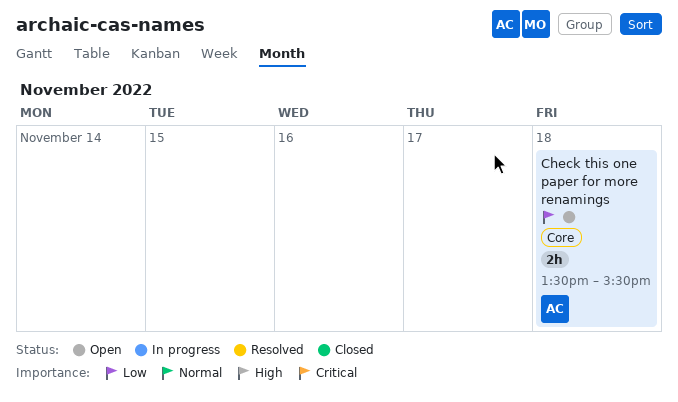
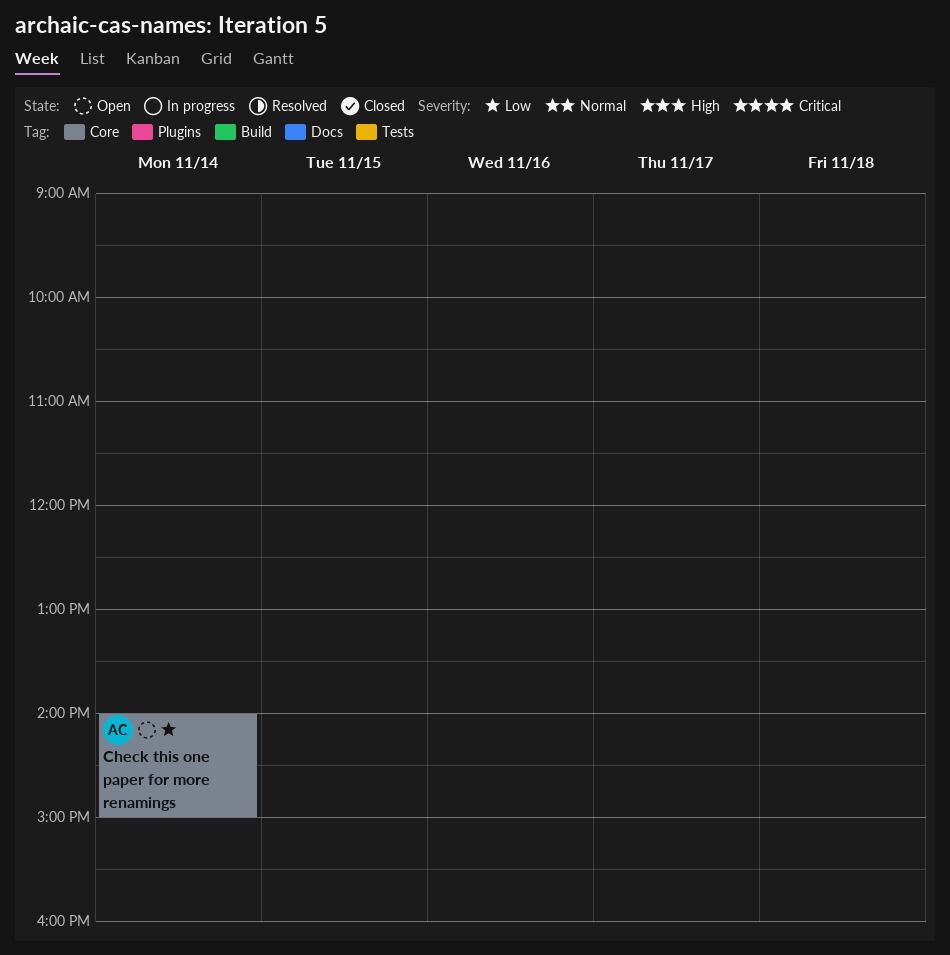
Check this one paper for more renamings, day: Nov 18 -> Nov 14
Check this one paper for more renamings, begins: 13:30 -> 14:00
Check this one paper for more renamings, ends: 15:30 -> 15:00

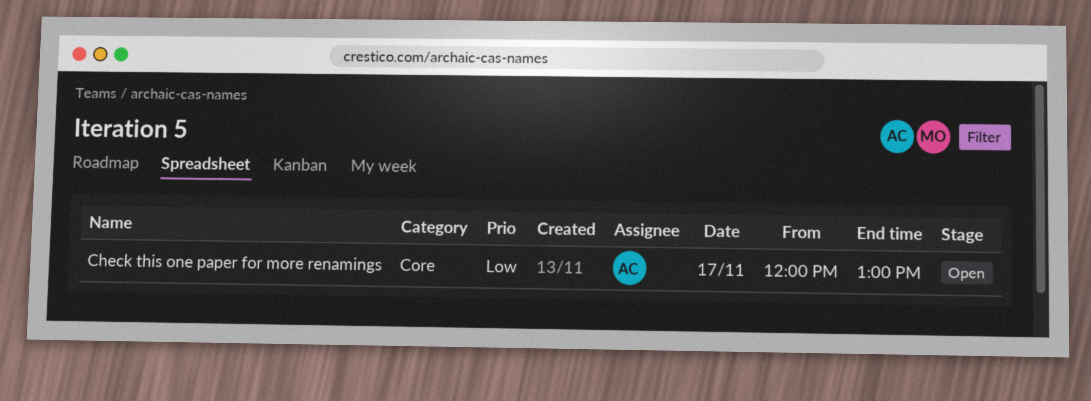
Check this one paper for more renamings, day: Nov 14 -> Nov 17
Check this one paper for more renamings, begins: 14:00 -> 12:00
Check this one paper for more renamings, ends: 15:00 -> 13:00

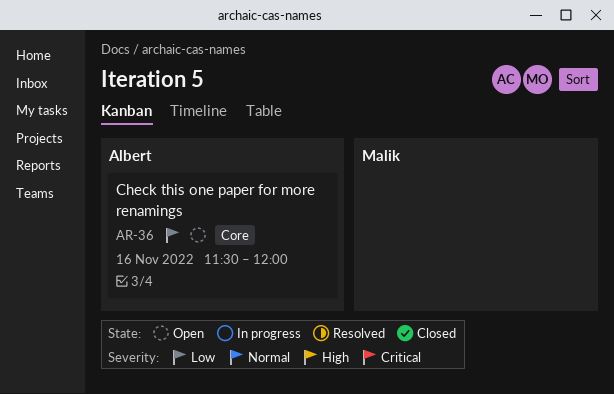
Check this one paper for more renamings, day: Nov 17 -> Nov 16
Check this one paper for more renamings, begins: 12:00 -> 11:30
Check this one paper for more renamings, ends: 13:00 -> 12:00

